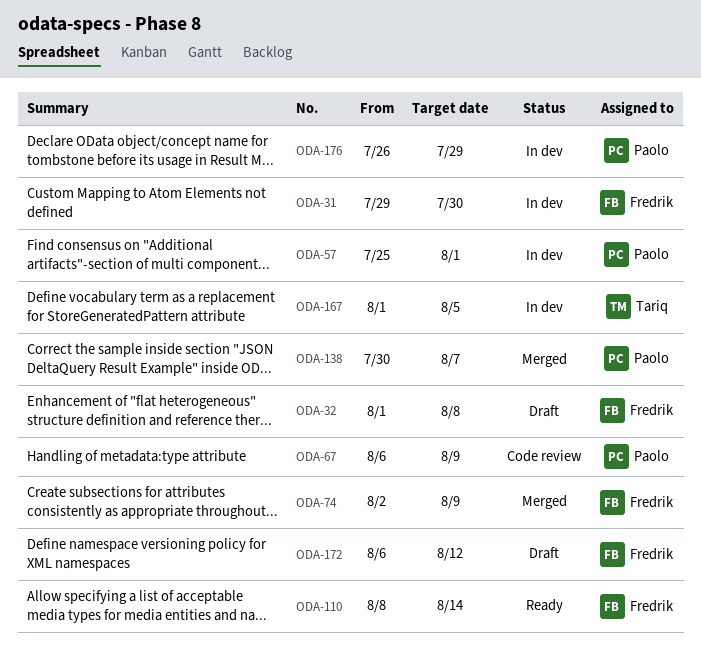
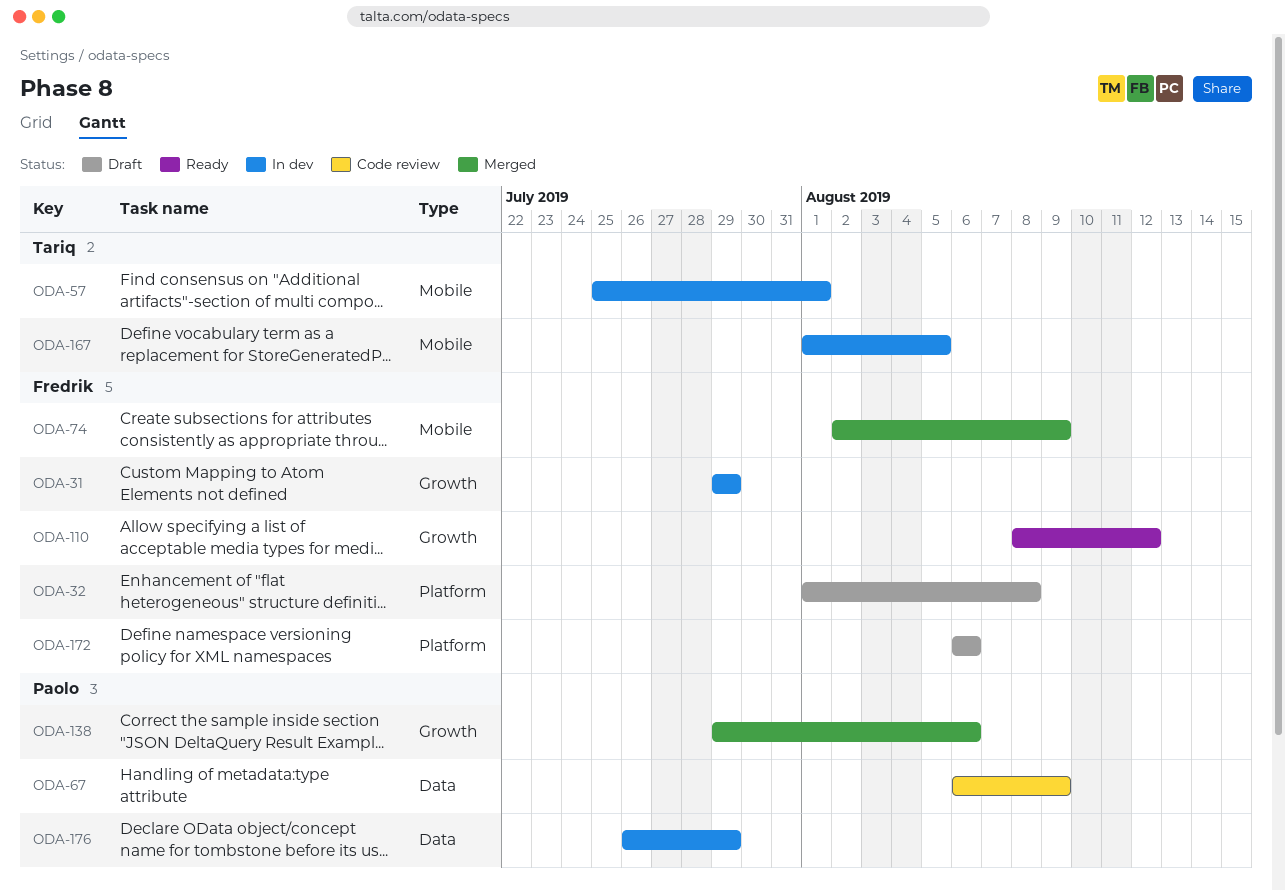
ODA-31, due: Jul 30 -> Jul 29
ODA-57, owner: Paolo -> Tariq
ODA-110, due: Aug 14 -> Aug 12
ODA-138, start: Jul 30 -> Jul 29
ODA-138, due: Aug 7 -> Aug 6
ODA-172, due: Aug 12 -> Aug 6

